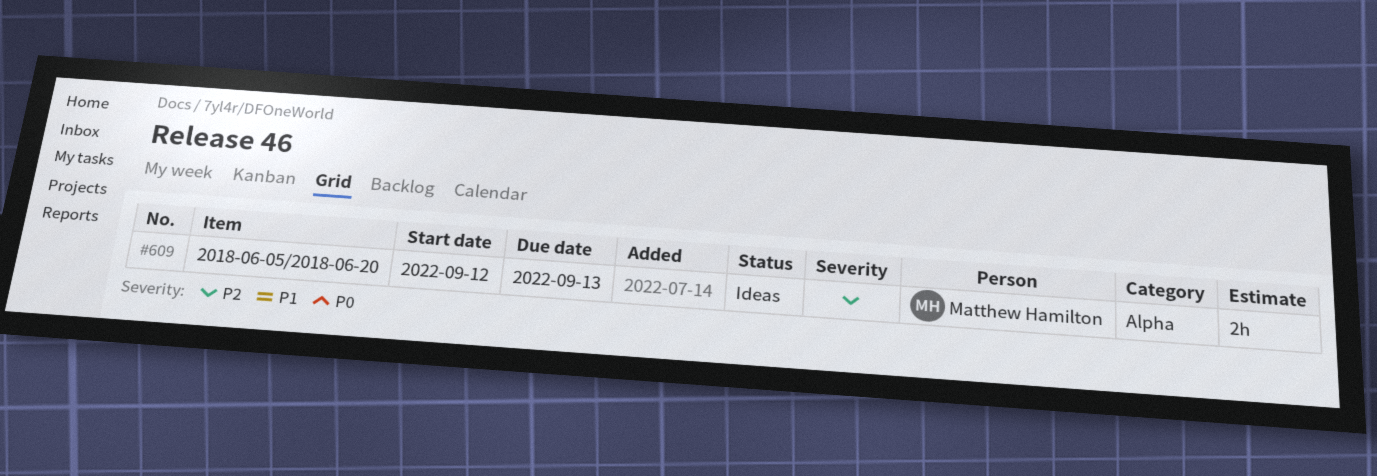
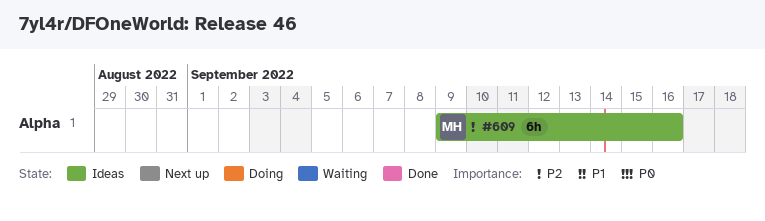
#609, estimate: 2h -> 6h
#609, start: Sep 12 -> Sep 9
#609, due: Sep 13 -> Sep 16

